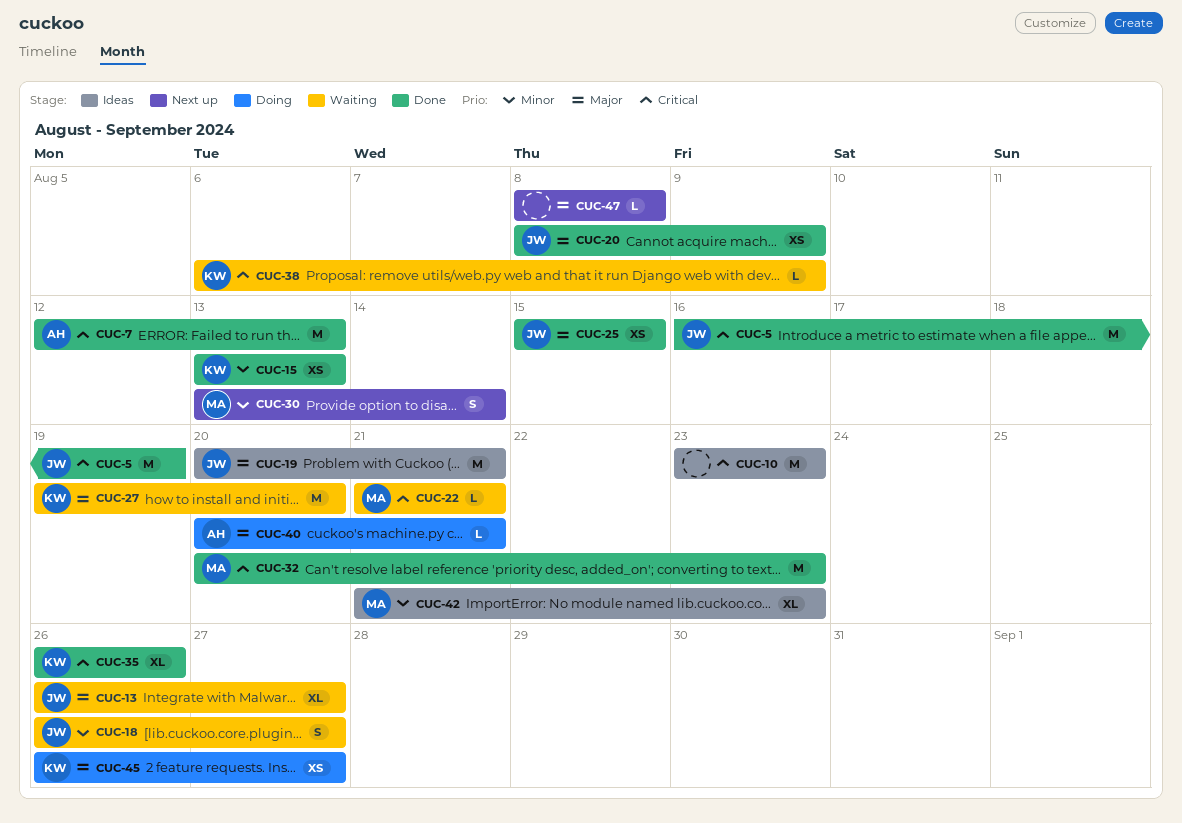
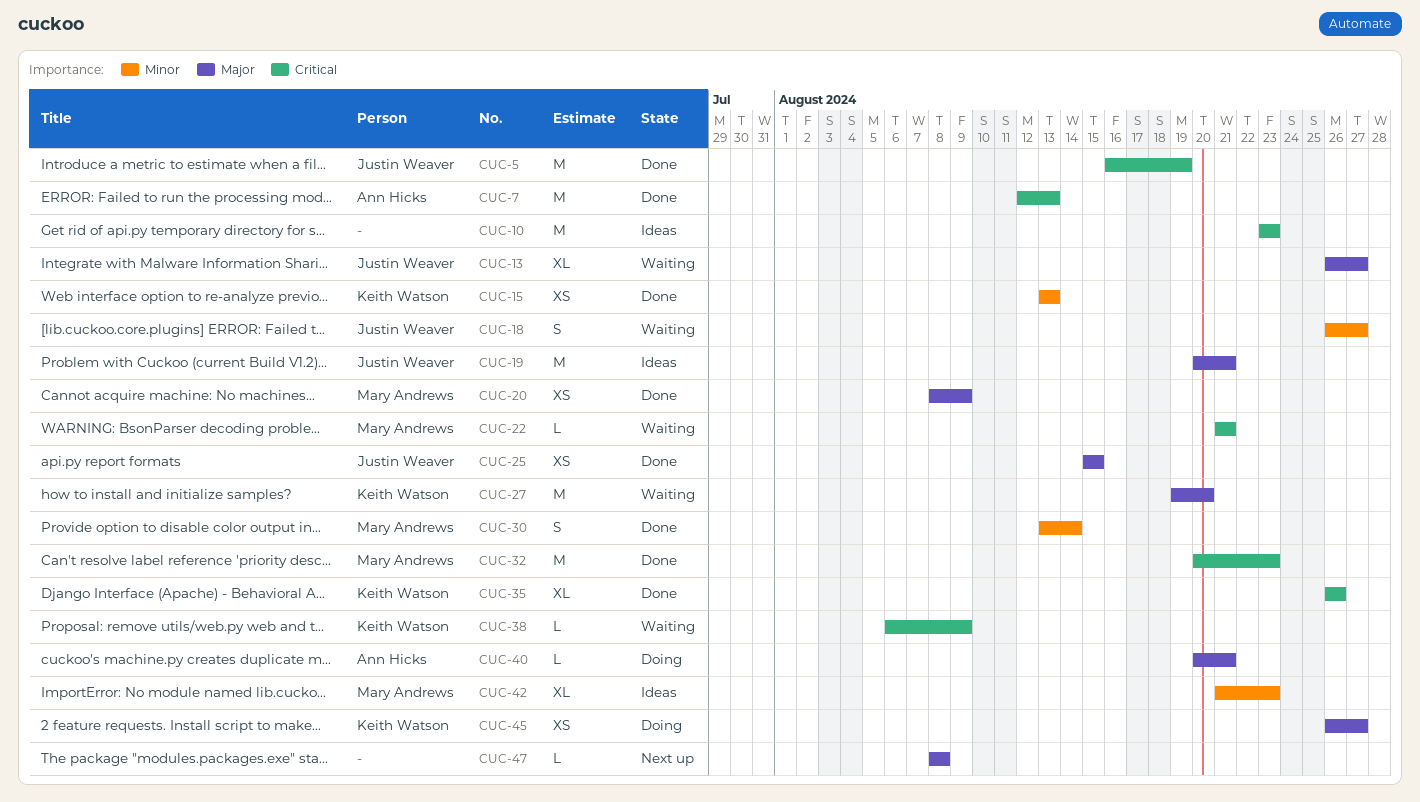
CUC-20, owner: Justin Weaver -> Mary Andrews
CUC-30, status: Next up -> Done

